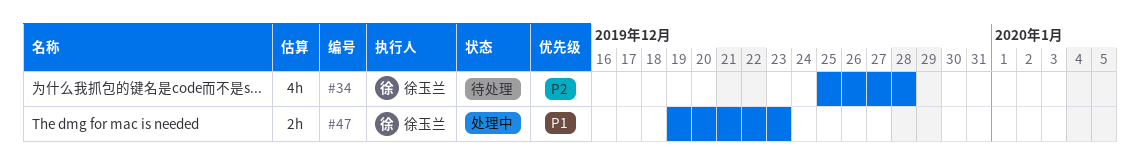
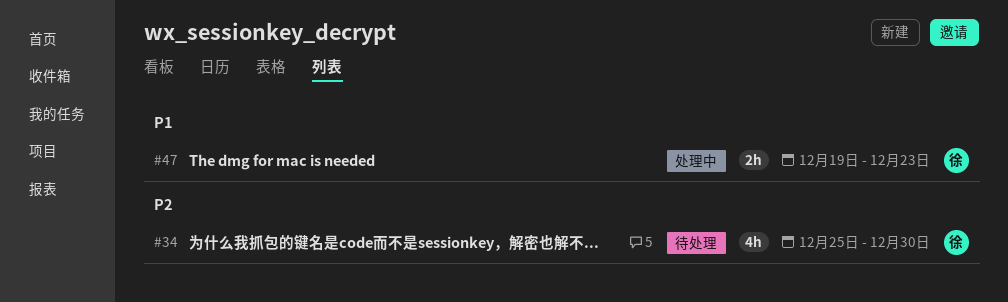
#34, due: Dec 28 -> Dec 30

